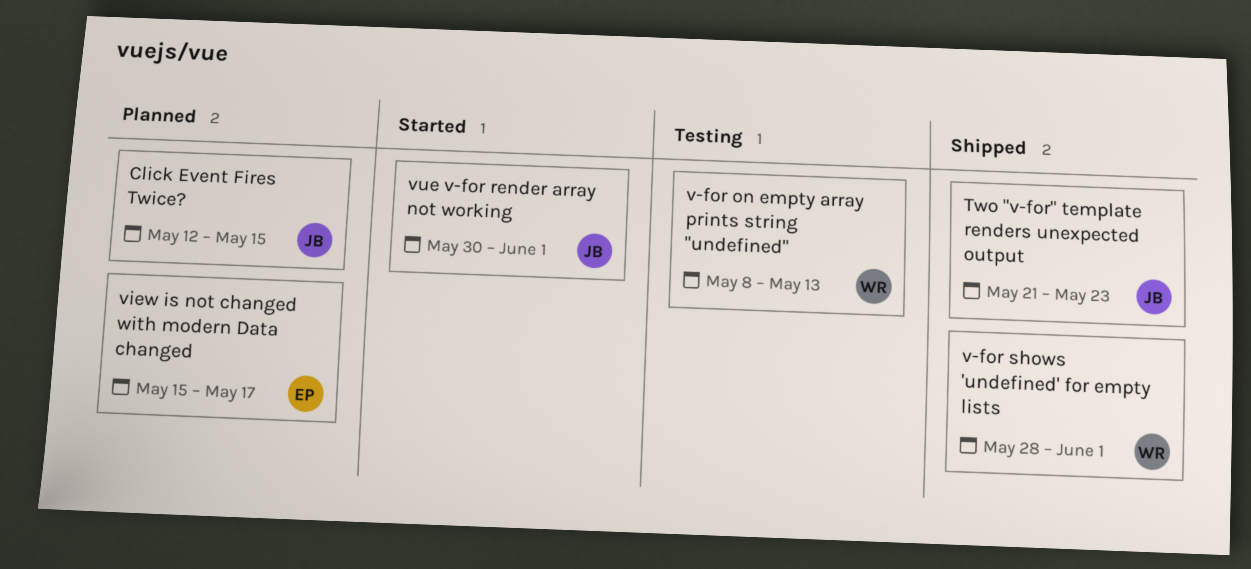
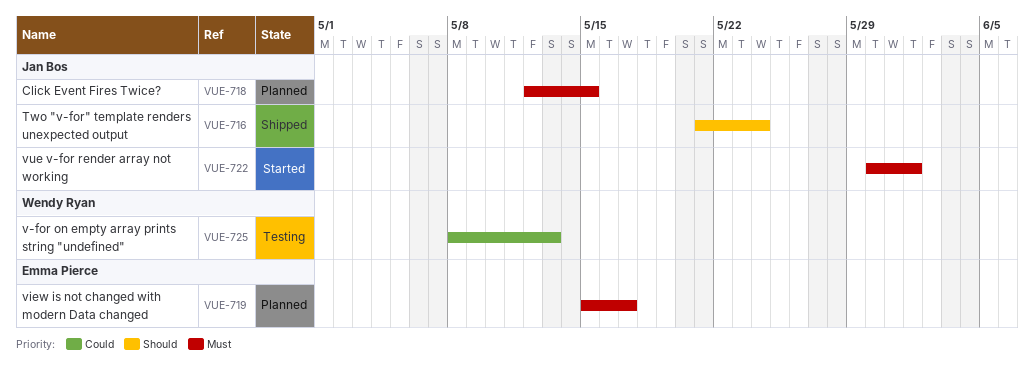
Two "v-for" template renders unexpected output, due: May 23 -> May 24
v-for shows 'undefined' for empty lists: present -> none

